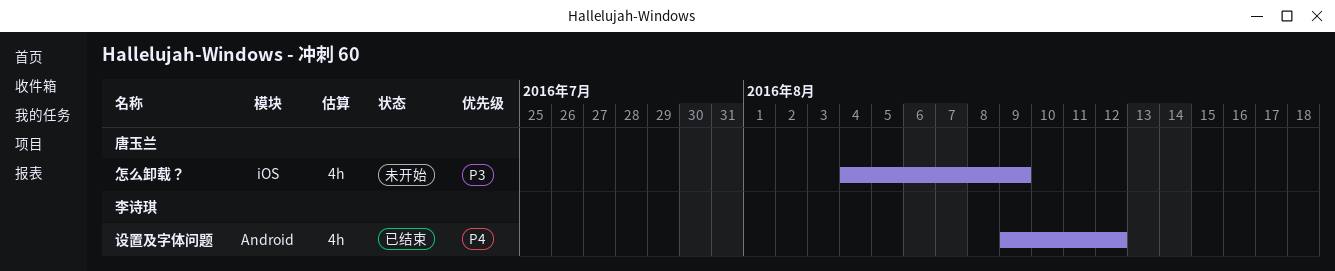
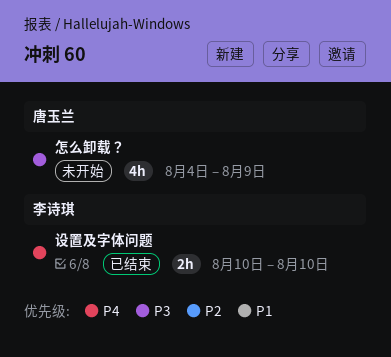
设置及字体问题, estimate: 4h -> 2h
设置及字体问题, start: Aug 9 -> Aug 10
设置及字体问题, due: Aug 12 -> Aug 10

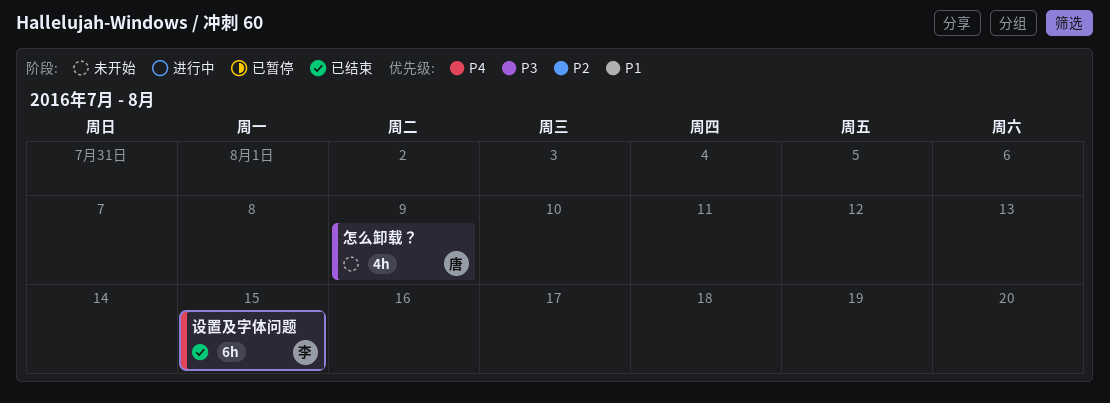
设置及字体问题, estimate: 2h -> 6h
设置及字体问题, due: Aug 10 -> Aug 15

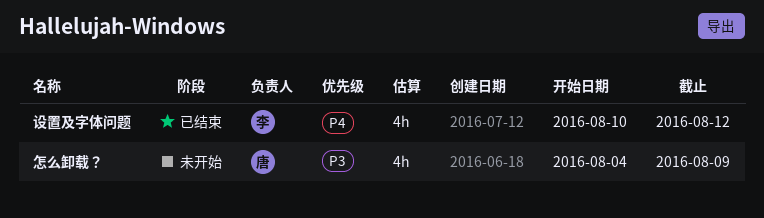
设置及字体问题, estimate: 6h -> 4h
设置及字体问题, due: Aug 15 -> Aug 12

